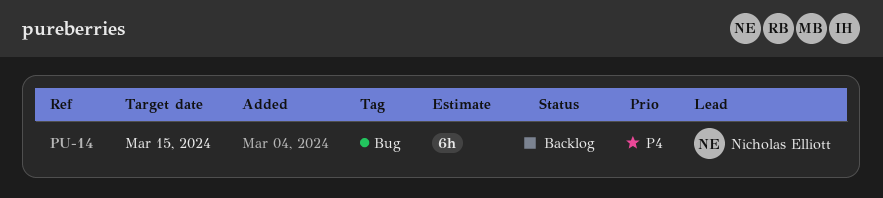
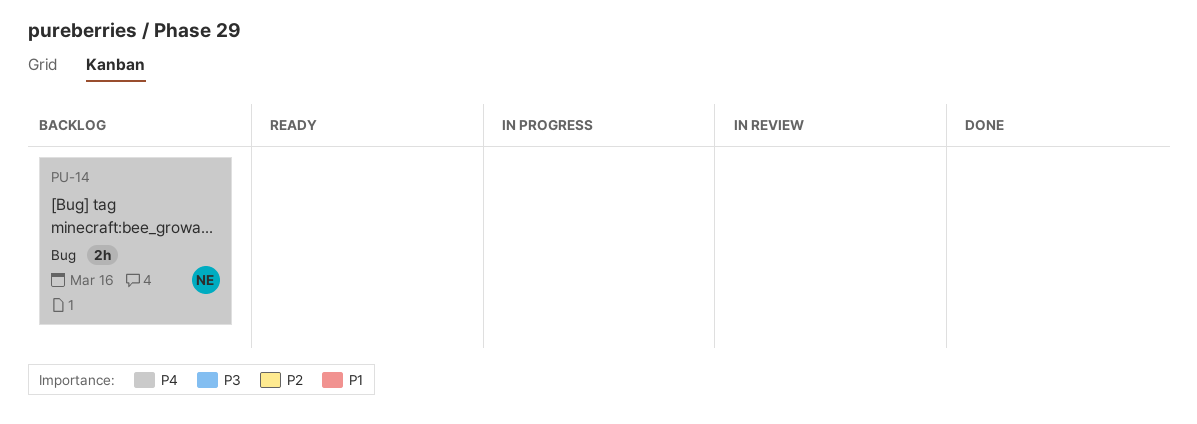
PU-14, estimate: 6h -> 2h
PU-14, due: Mar 15 -> Mar 16

